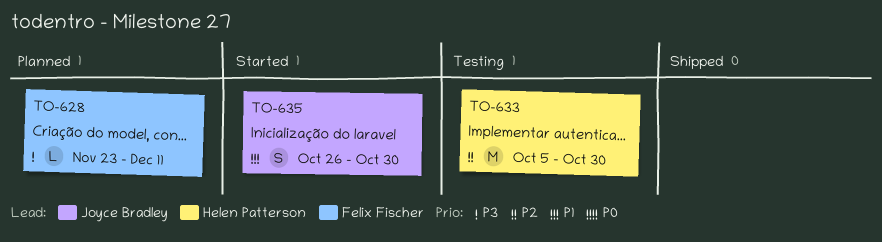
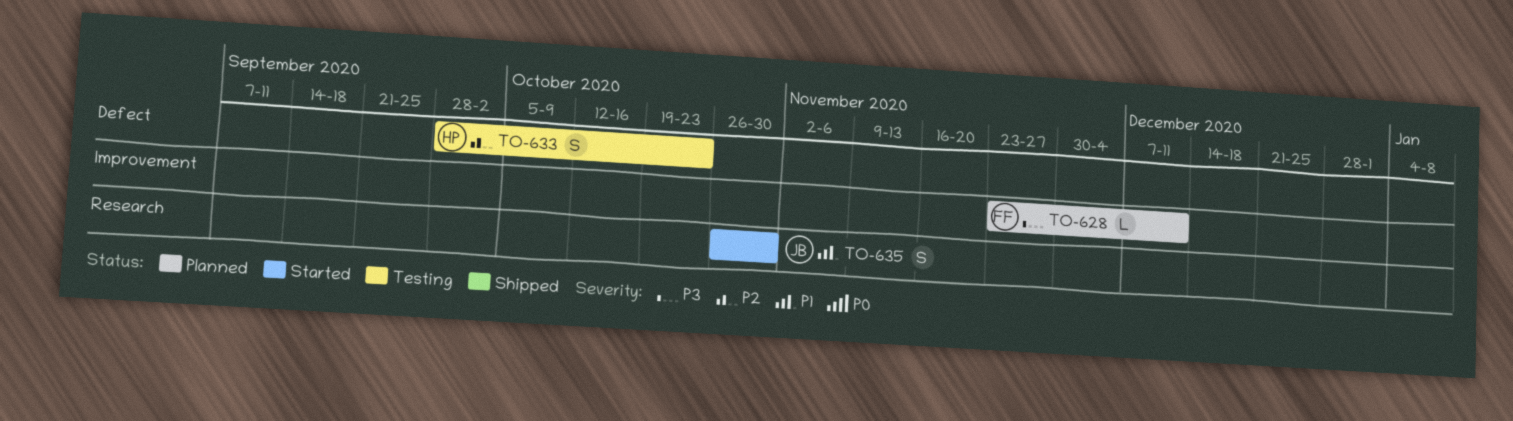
TO-633, estimate: M -> S
TO-633, start: Oct 5 -> Sep 28
TO-633, due: Oct 30 -> Oct 23

